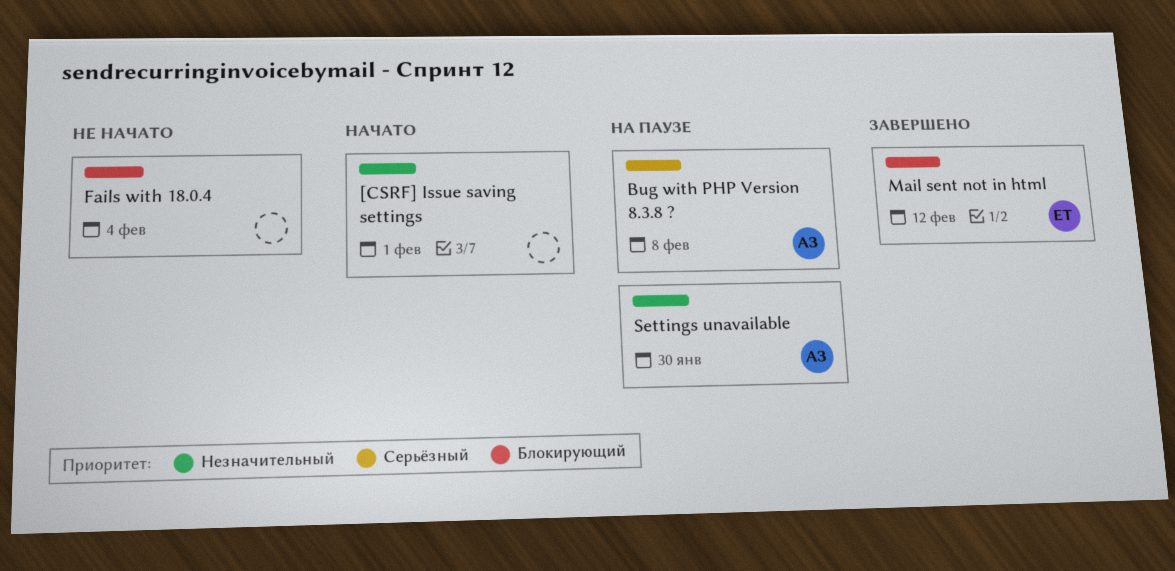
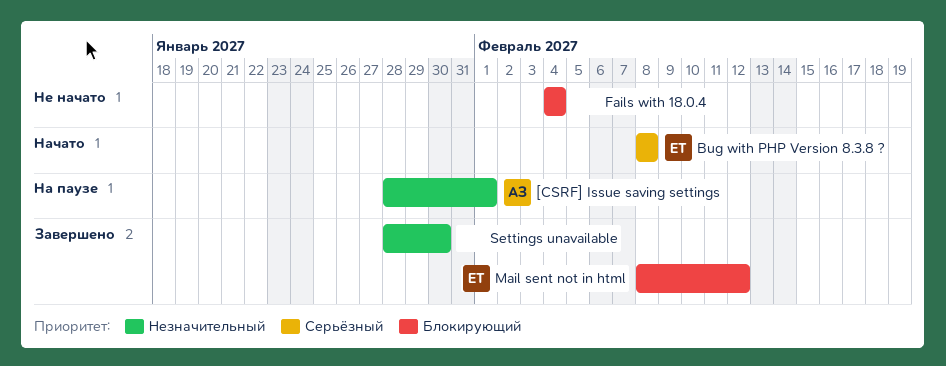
[CSRF] Issue saving settings, status: Начато -> На паузе
[CSRF] Issue saving settings, owner: none -> АЗ
Bug with PHP Version 8.3.8 ?, status: На паузе -> Начато
Bug with PHP Version 8.3.8 ?, owner: АЗ -> ЕТ
Settings unavailable, status: На паузе -> Завершено
Settings unavailable, owner: АЗ -> none

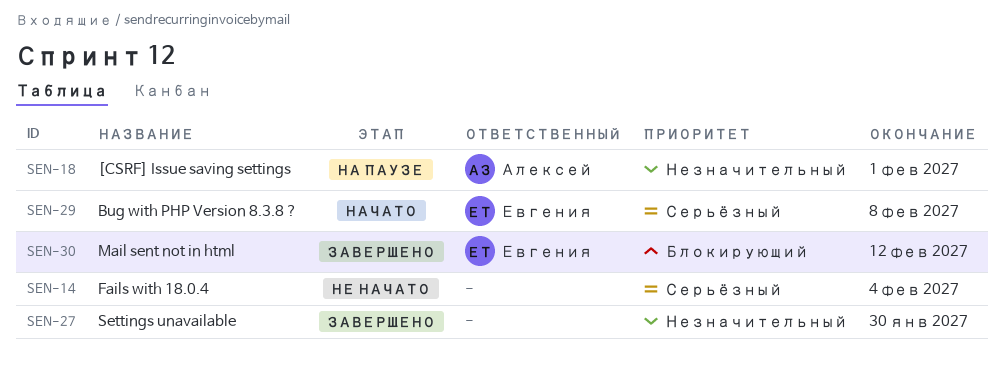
Fails with 18.0.4, priority: Блокирующий -> Серьёзный

